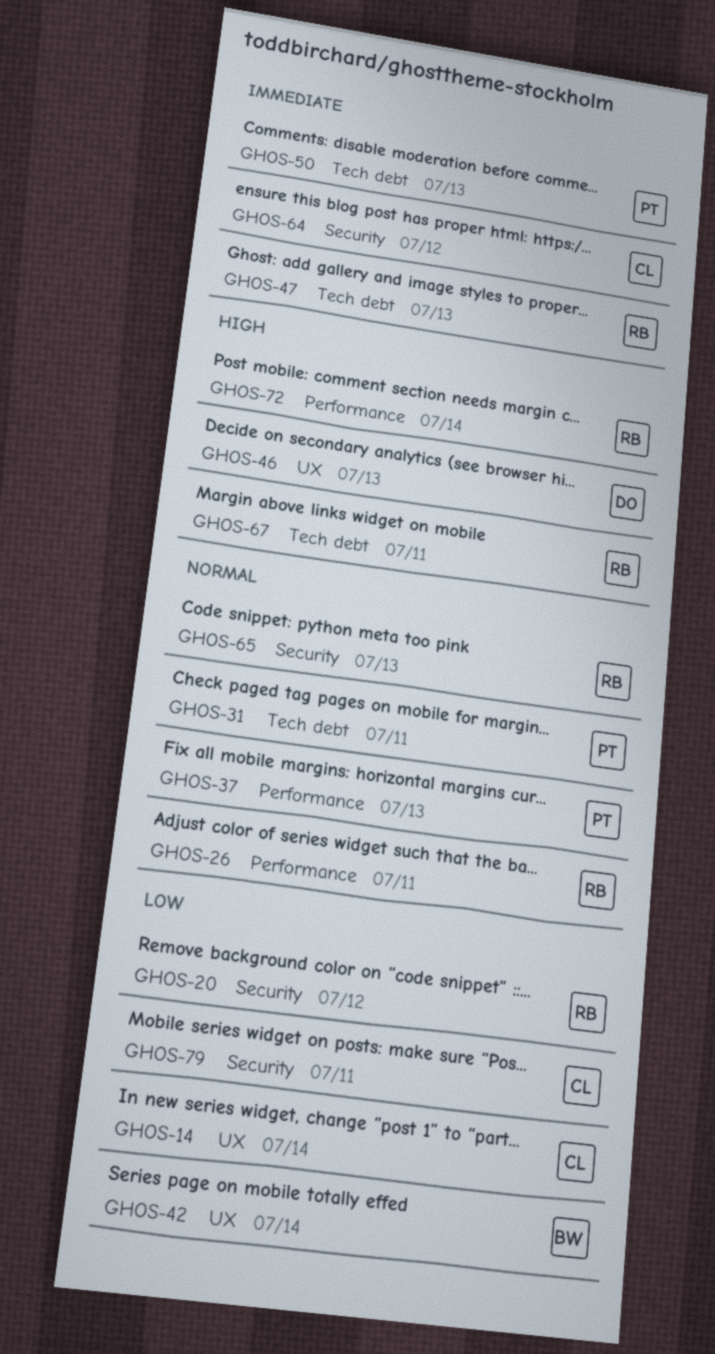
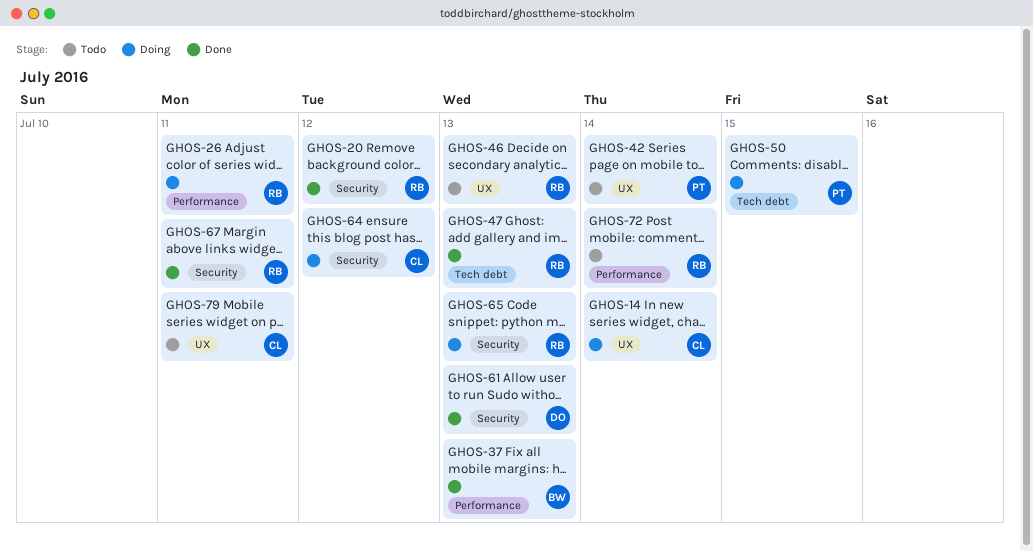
GHOS-31: present -> none
GHOS-37, owner: PT -> BW
GHOS-42, owner: BW -> PT
GHOS-46, owner: DO -> RB
GHOS-50, due: Jul 13 -> Jul 15
GHOS-61: none -> present
GHOS-67, label: Tech debt -> Security
GHOS-79, label: Security -> UX

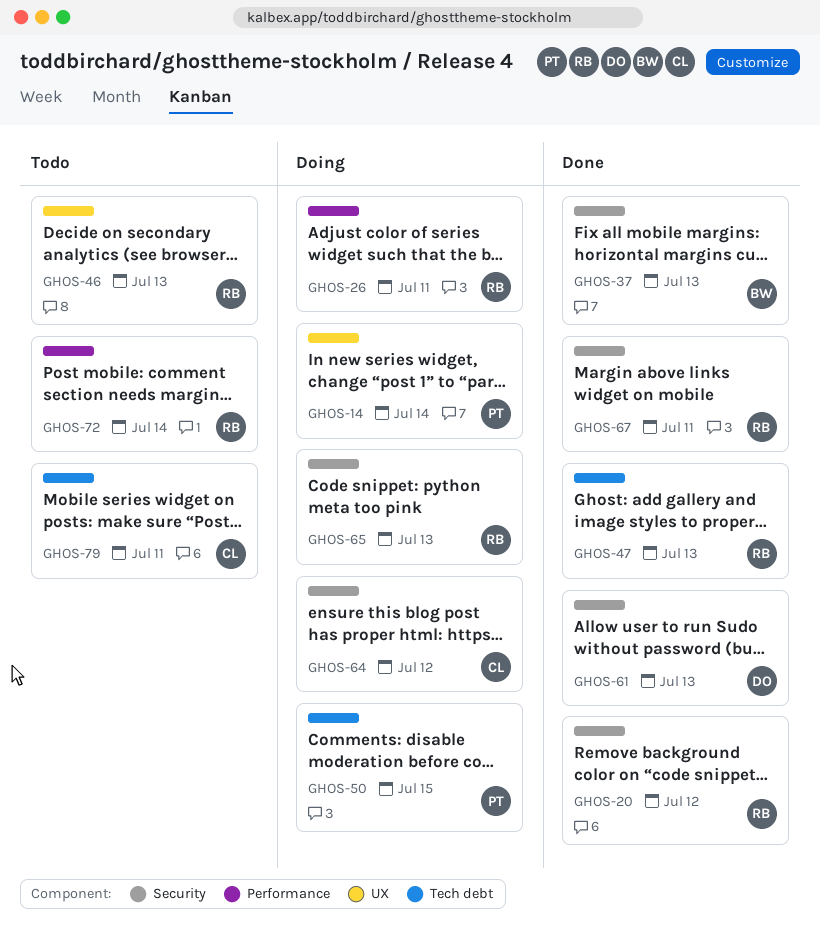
GHOS-14, owner: CL -> PT
GHOS-37, label: Performance -> Security
GHOS-42: present -> none
GHOS-79, label: UX -> Tech debt

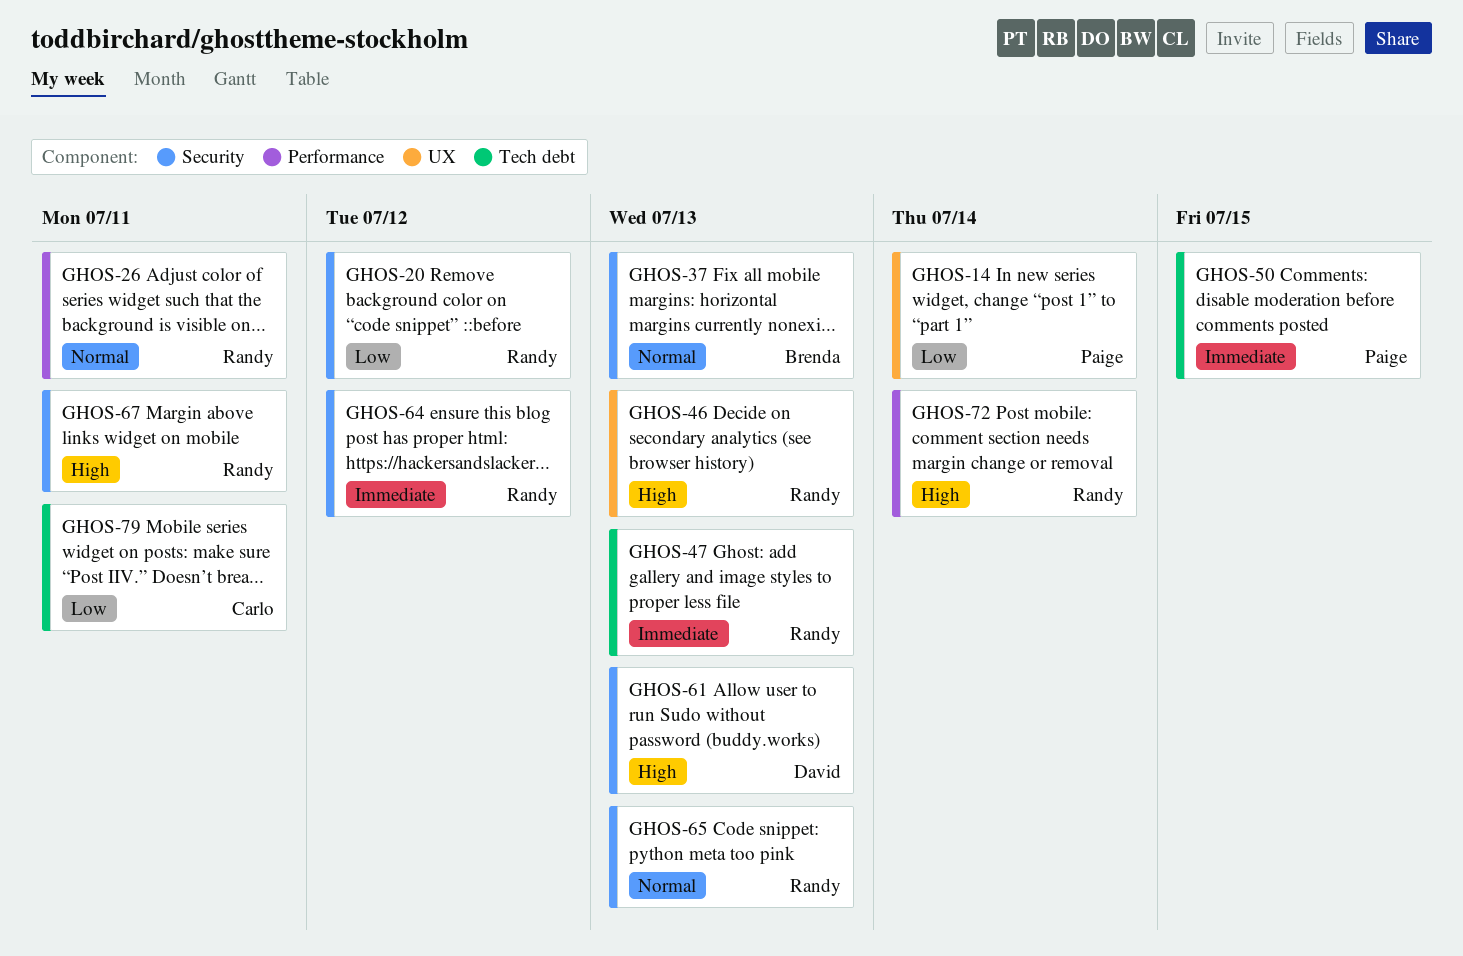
GHOS-64, owner: Carlo -> Randy

